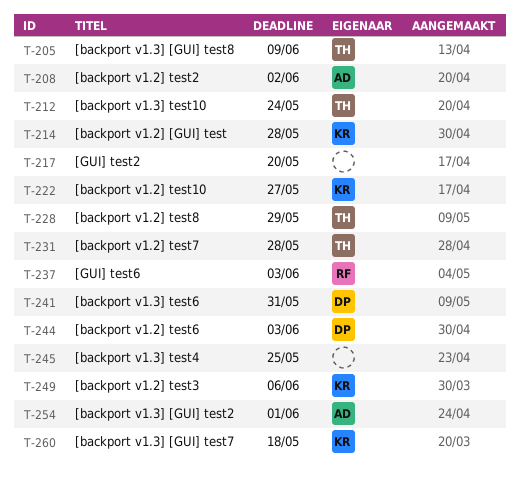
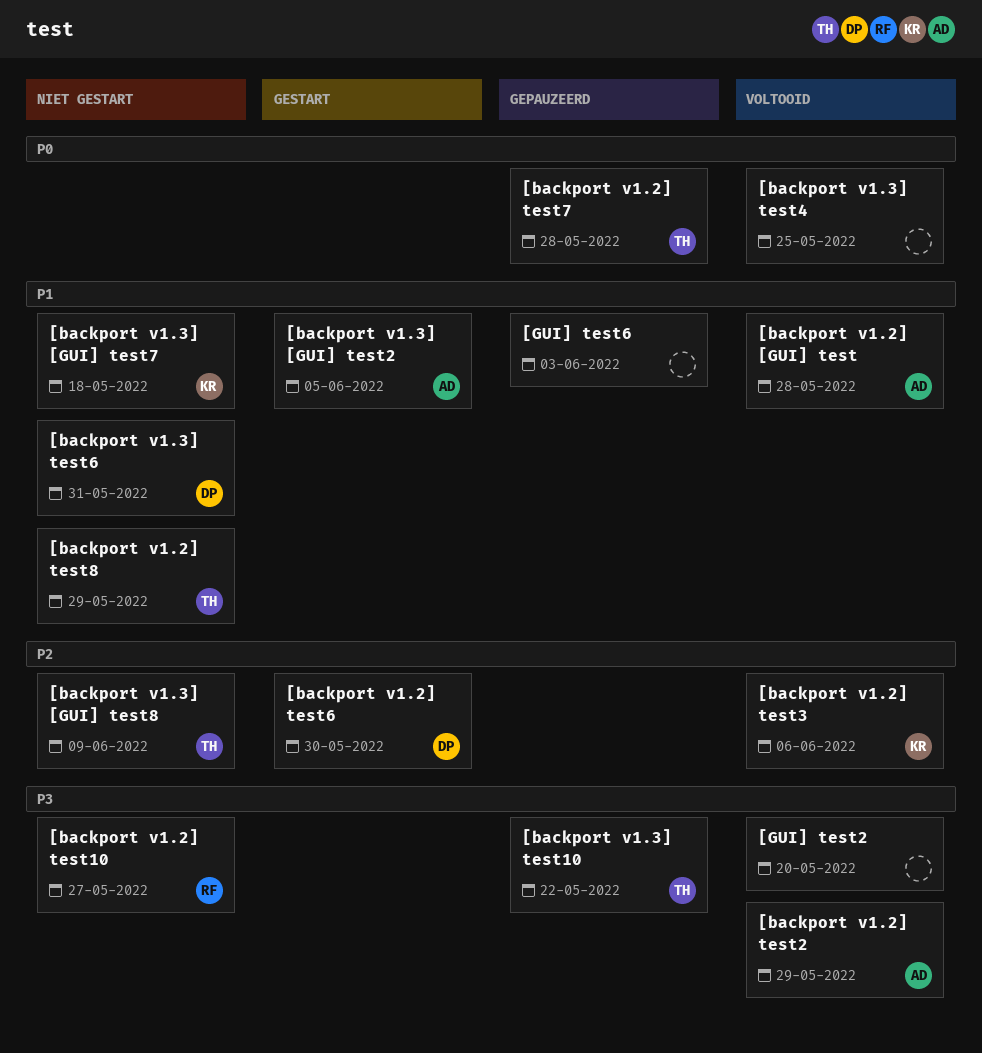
[backport v1.2] [GUI] test, owner: KR -> AD
[backport v1.2] test10, owner: KR -> RF
[backport v1.2] test2, due: Jun 2 -> May 29
[backport v1.2] test6, due: Jun 3 -> May 30
[backport v1.3] [GUI] test2, due: Jun 1 -> Jun 5
[backport v1.3] test10, due: May 24 -> May 22
[GUI] test6, owner: RF -> none

